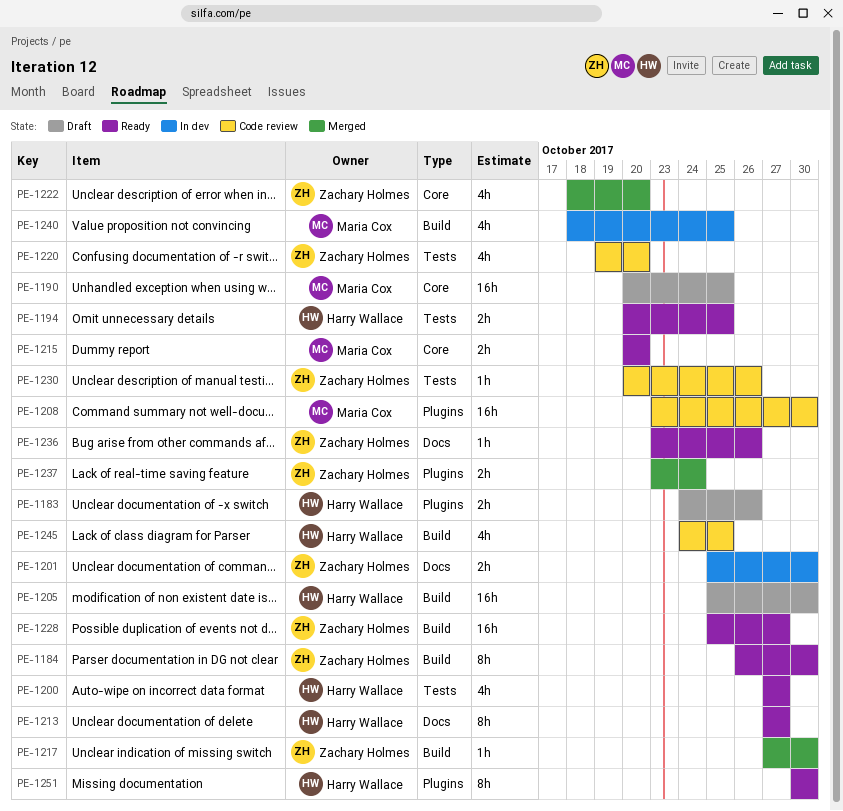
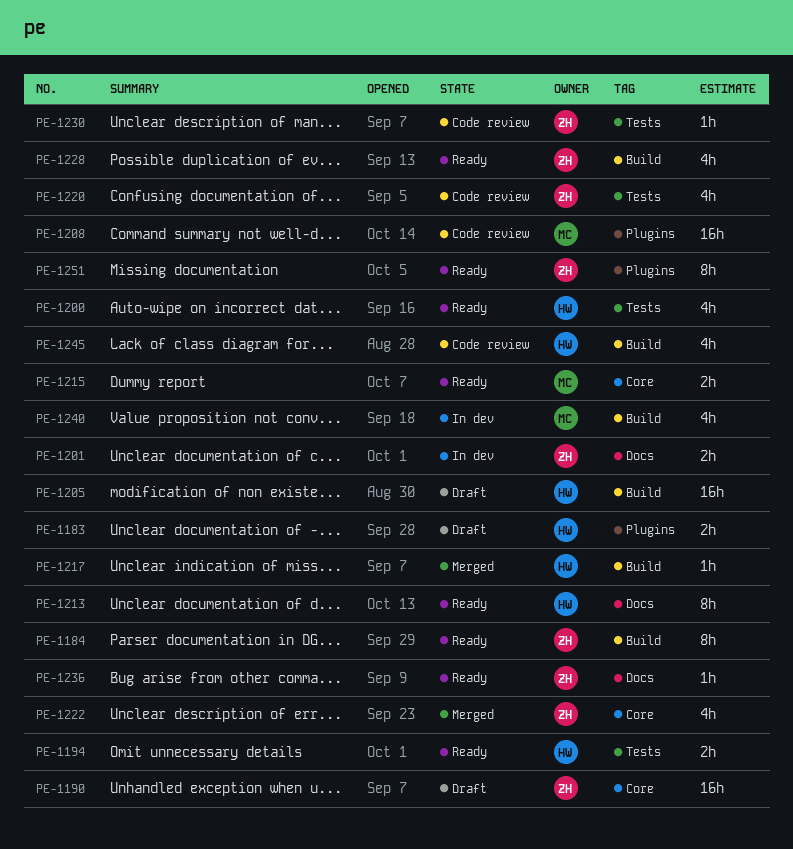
PE-1190, owner: Maria Cox -> Zachary Holmes
PE-1217, owner: Zachary Holmes -> Harry Wallace
PE-1228, estimate: 16h -> 4h
PE-1237: present -> none
PE-1251, owner: Harry Wallace -> Zachary Holmes

